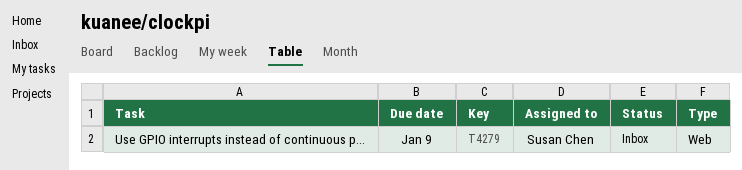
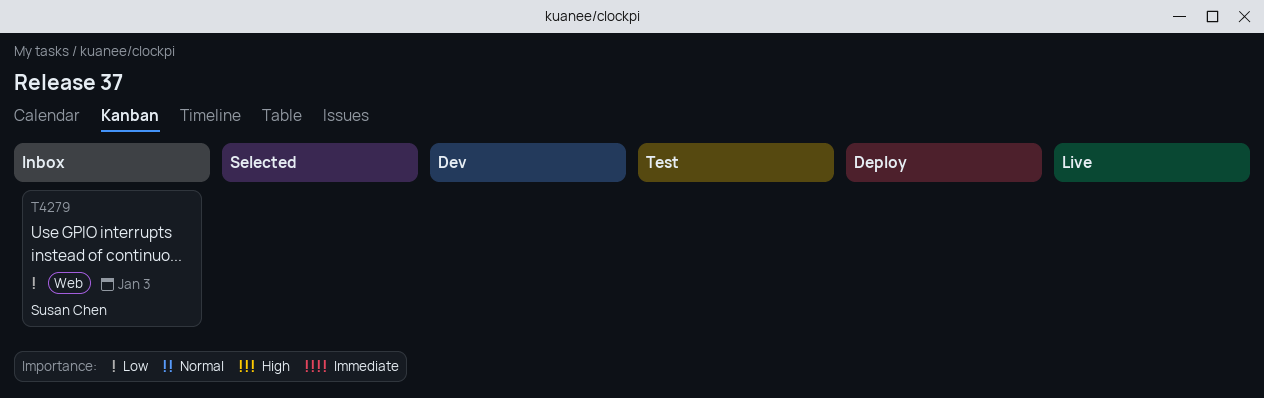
T4279, due: Jan 9 -> Jan 3

